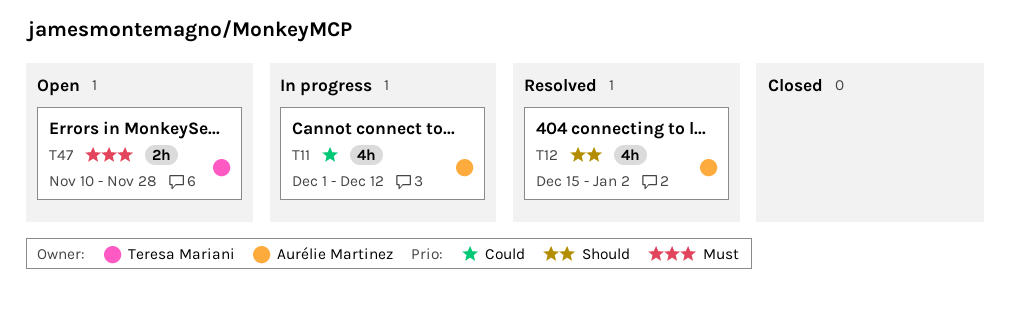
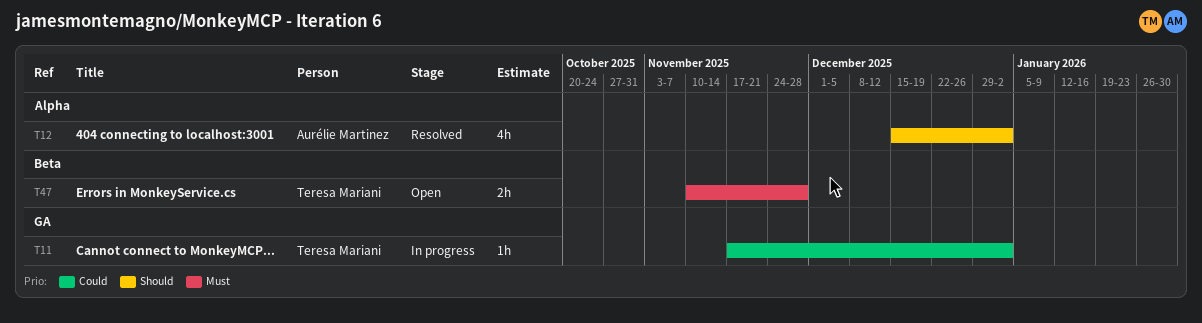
T11, owner: Aurélie Martinez -> Teresa Mariani
T11, estimate: 4h -> 1h
T11, start: Dec 1 -> Nov 17
T11, due: Dec 12 -> Jan 2

